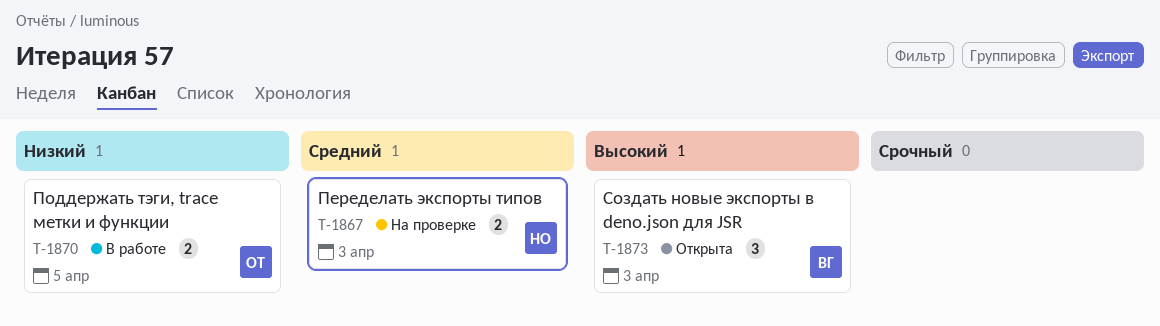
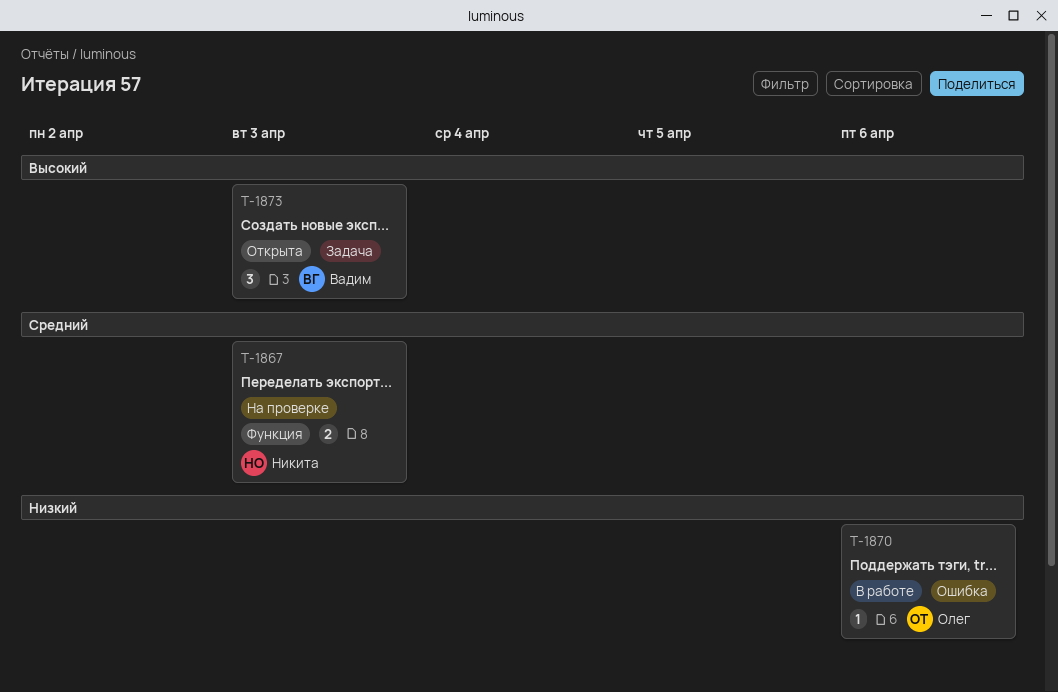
T-1870, estimate: 2 -> 1
T-1870, due: Apr 5 -> Apr 6

